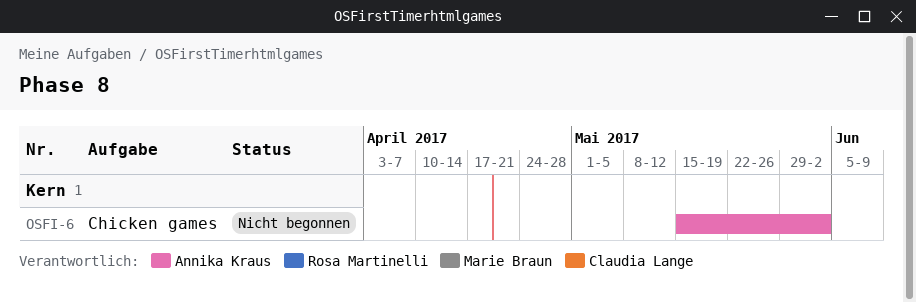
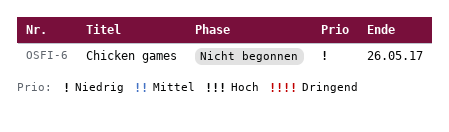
OSFI-6, due: Jun 2 -> May 26

